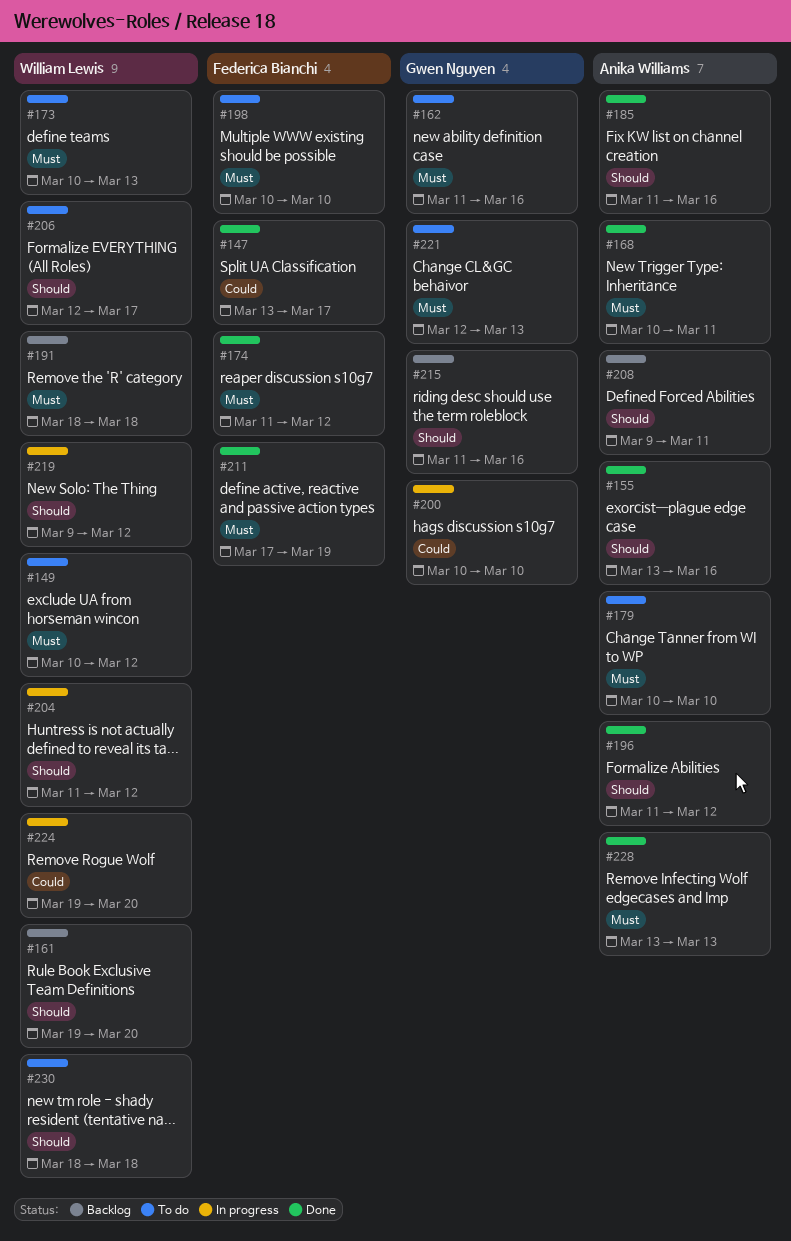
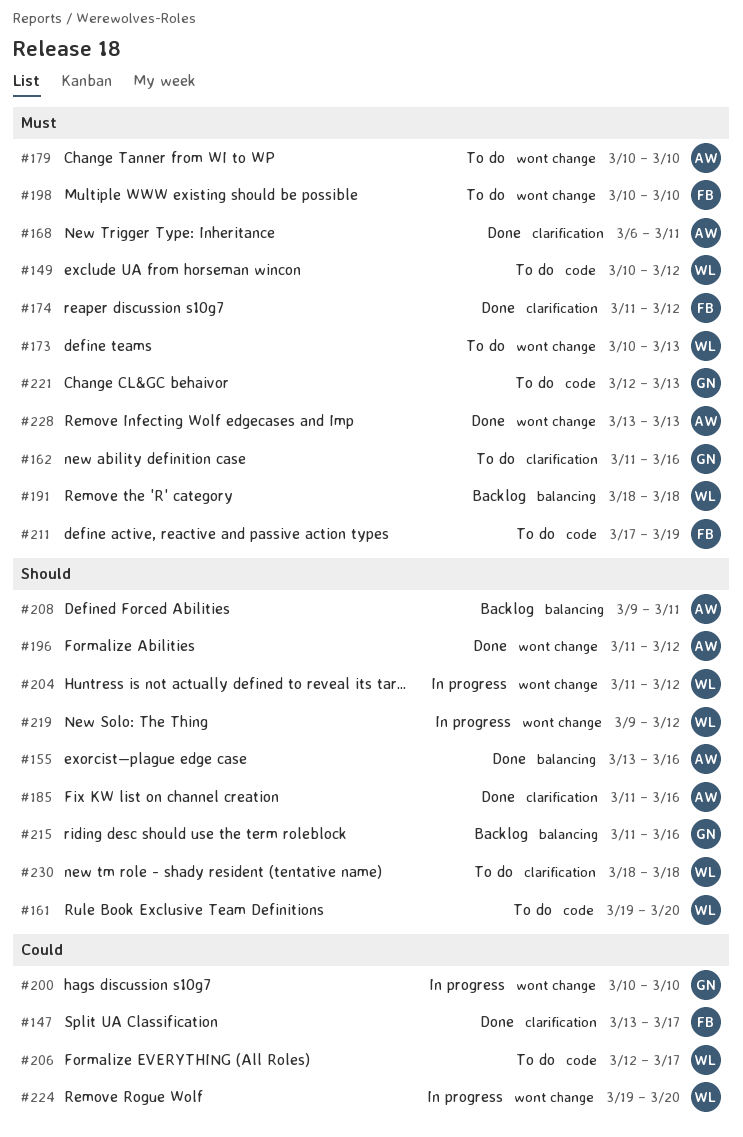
#161, status: Backlog -> To do
#168, start: Mar 10 -> Mar 6
#206, priority: Should -> Could
#211, status: Done -> To do

